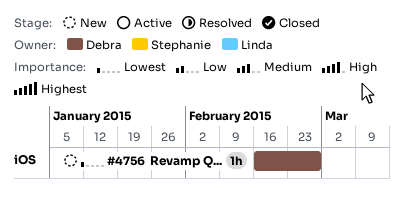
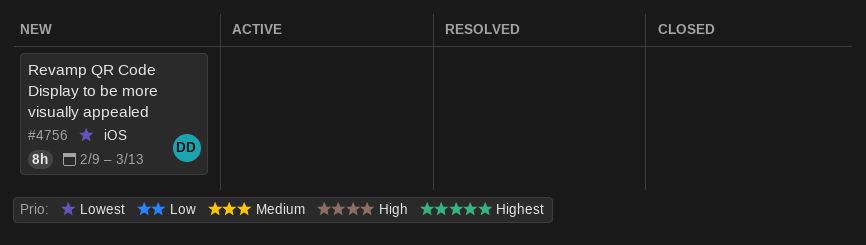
#4756, estimate: 1h -> 8h
#4756, start: Feb 16 -> Feb 9
#4756, due: Feb 27 -> Mar 13

